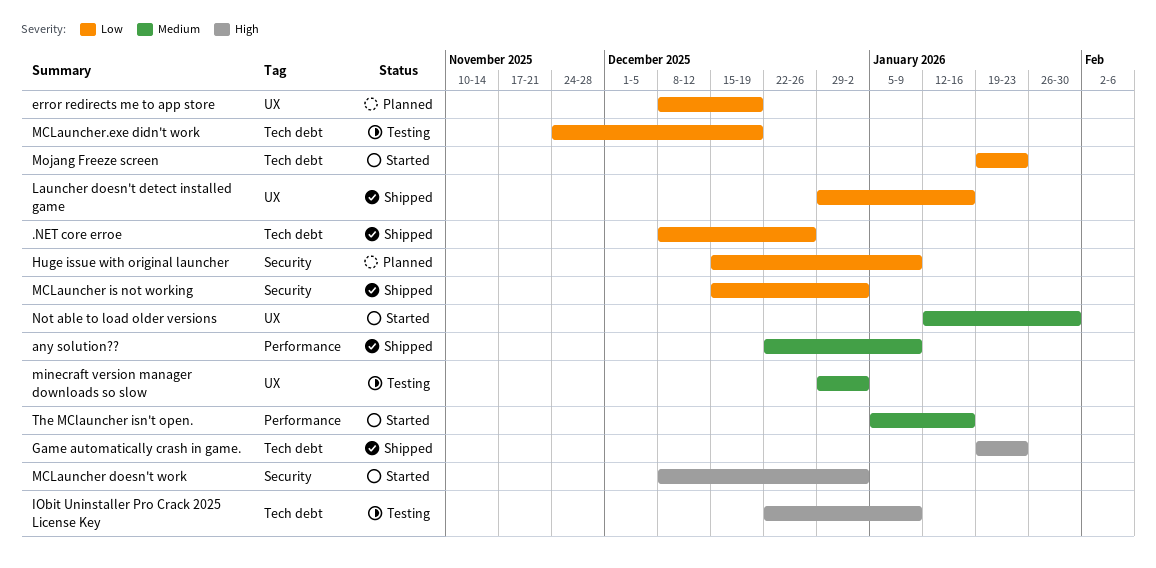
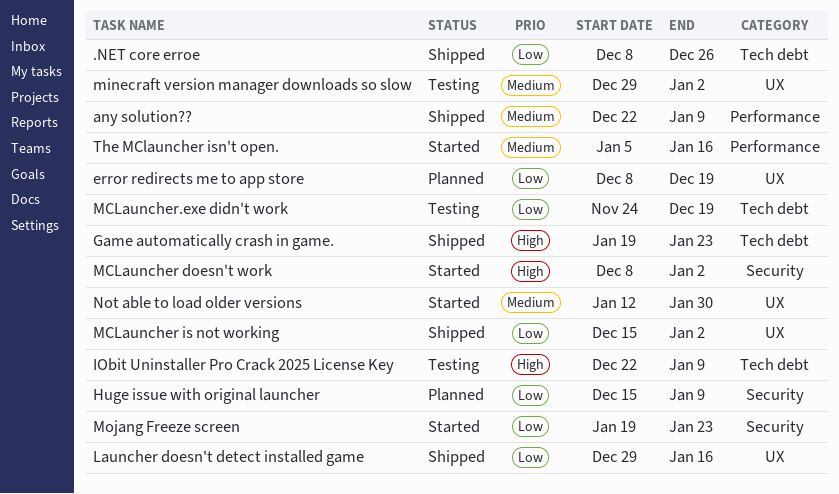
MCLauncher is not working, label: Security -> UX
Mojang Freeze screen, label: Tech debt -> Security

